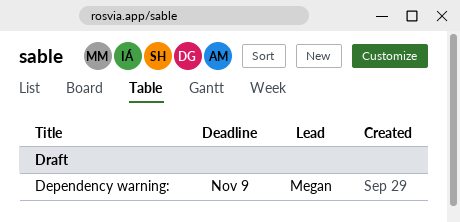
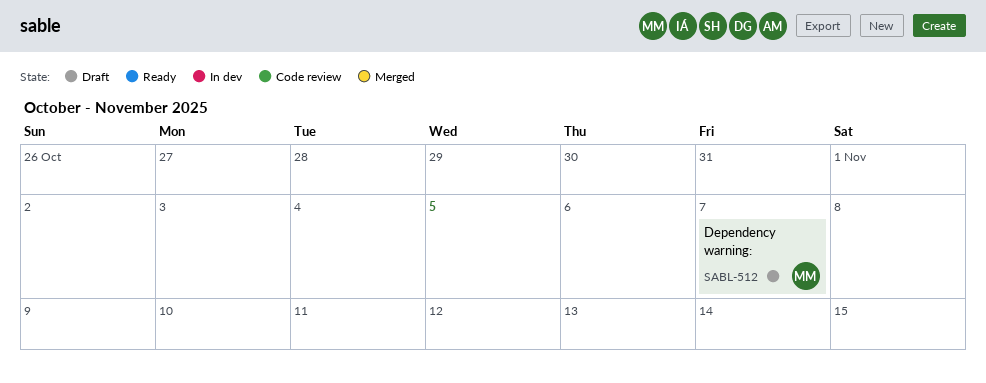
Dependency warning:, due: Nov 9 -> Nov 7

